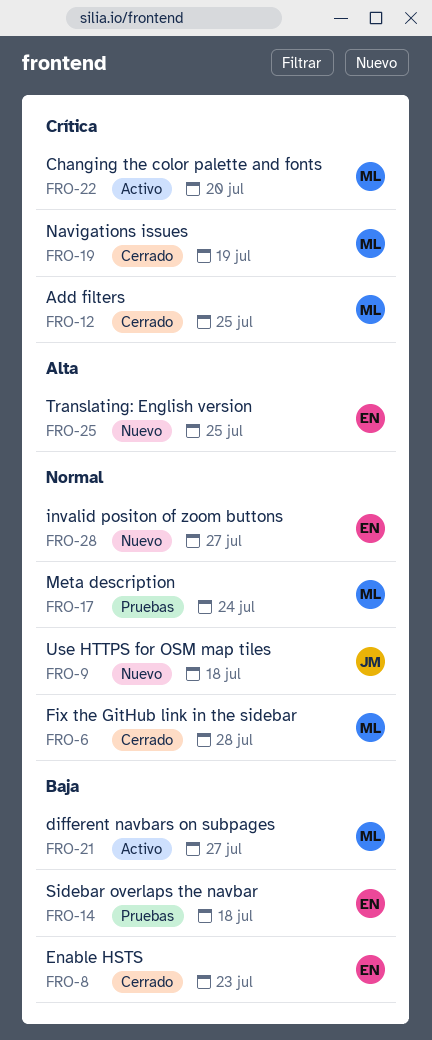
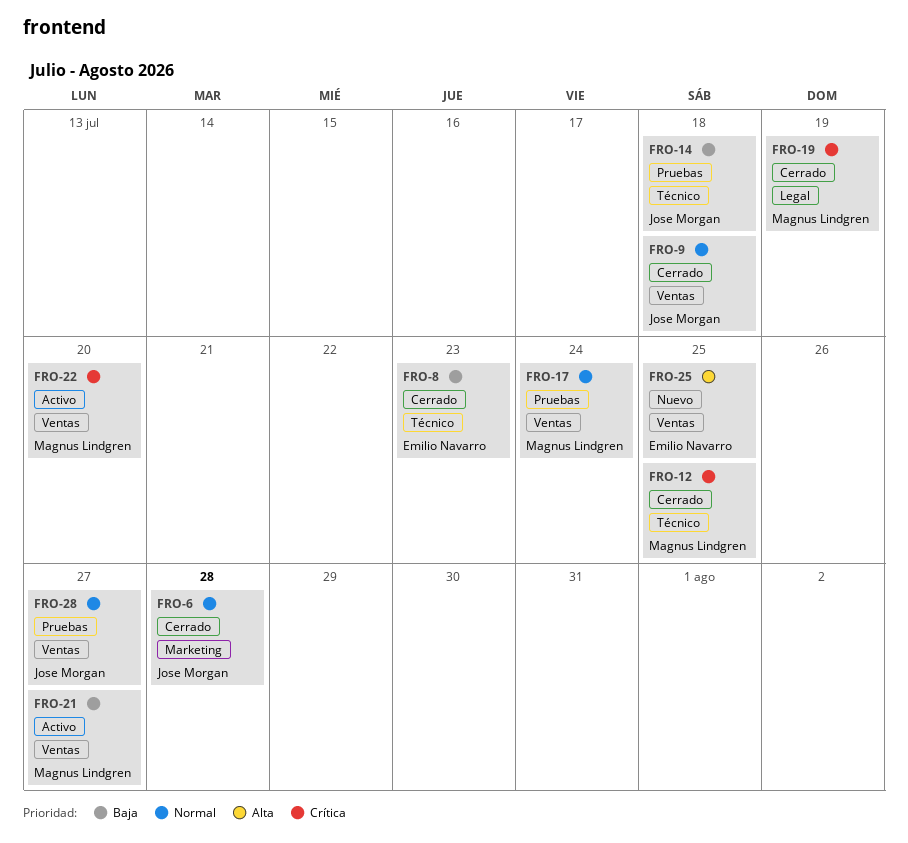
FRO-6, owner: Magnus Lindgren -> Jose Morgan
FRO-9, status: Nuevo -> Cerrado
FRO-14, owner: Emilio Navarro -> Jose Morgan
FRO-28, status: Nuevo -> Pruebas
FRO-28, owner: Emilio Navarro -> Jose Morgan

